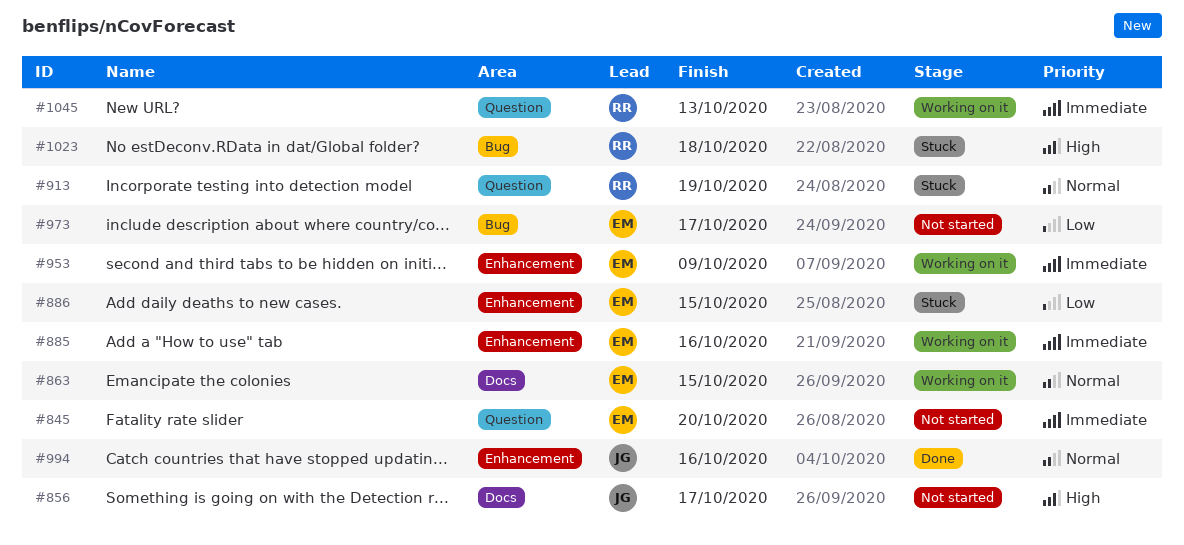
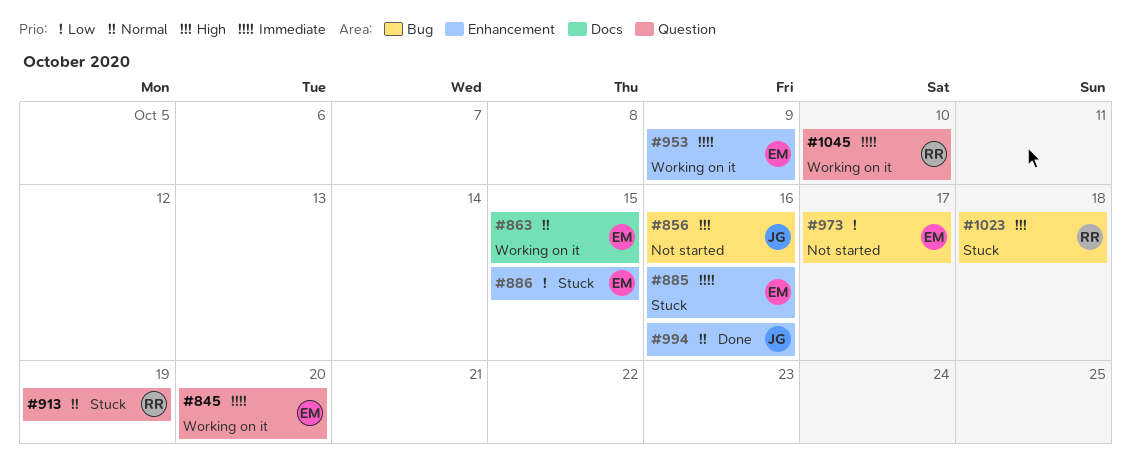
#845, status: Not started -> Working on it
#856, label: Docs -> Bug
#856, due: Oct 17 -> Oct 16
#885, status: Working on it -> Stuck
#1045, due: Oct 13 -> Oct 10

